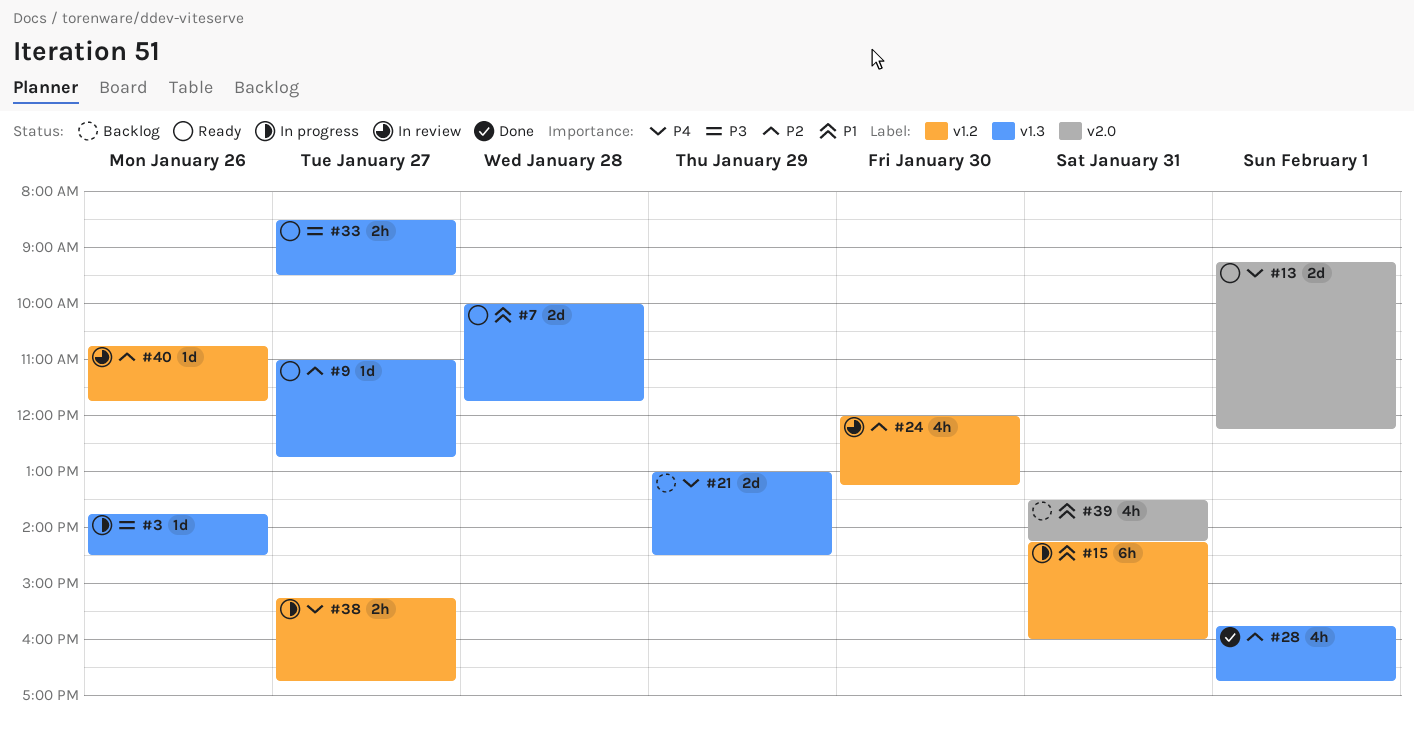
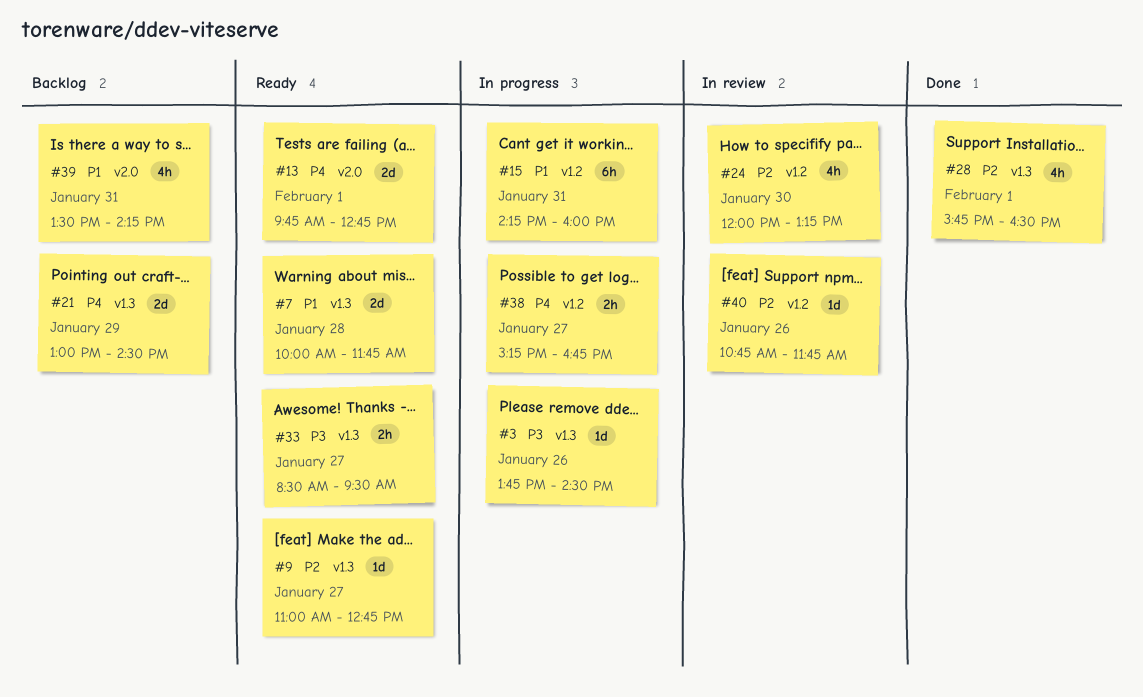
#13, begins: 09:15 -> 09:45
#13, ends: 12:15 -> 12:45
#28, ends: 16:45 -> 16:30

